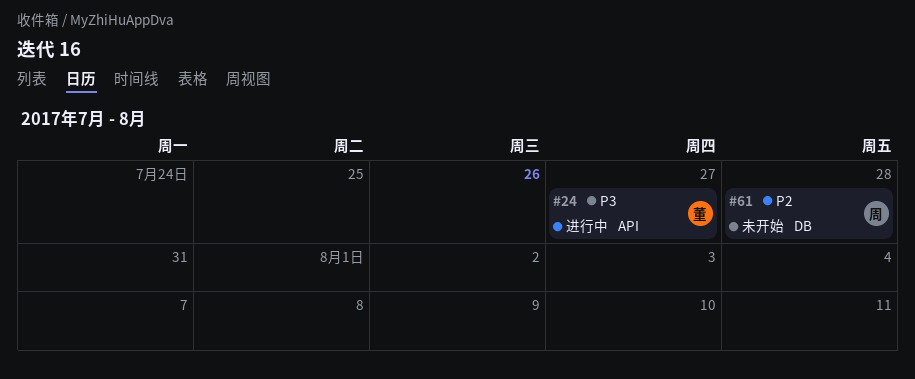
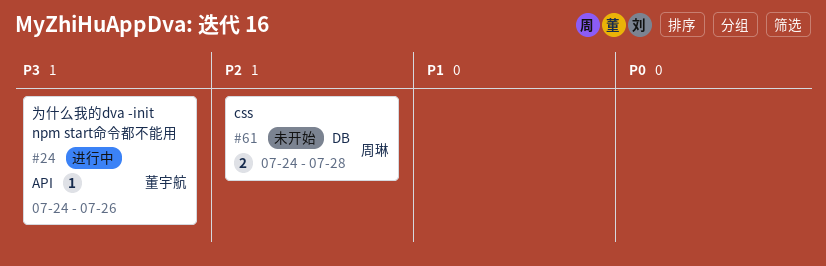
#24, due: Jul 27 -> Jul 26

